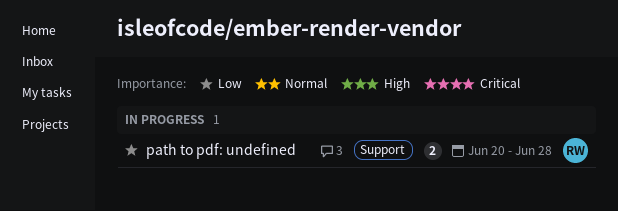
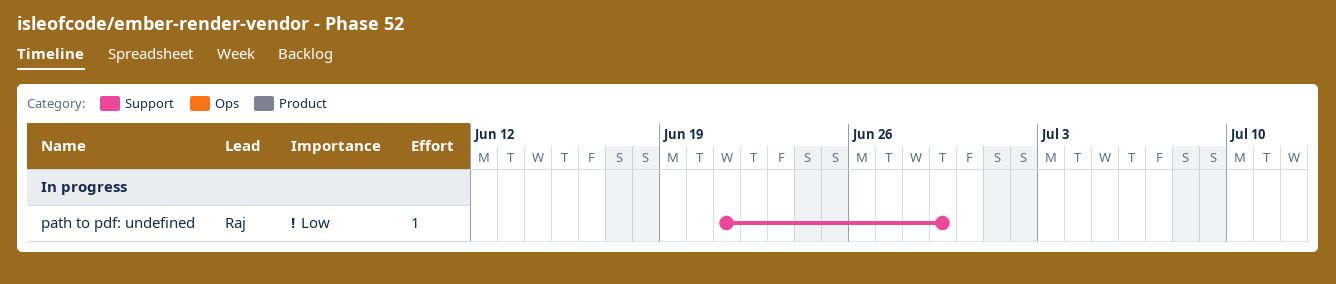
path to pdf: undefined, estimate: 2 -> 1
path to pdf: undefined, start: Jun 20 -> Jun 21
path to pdf: undefined, due: Jun 28 -> Jun 29

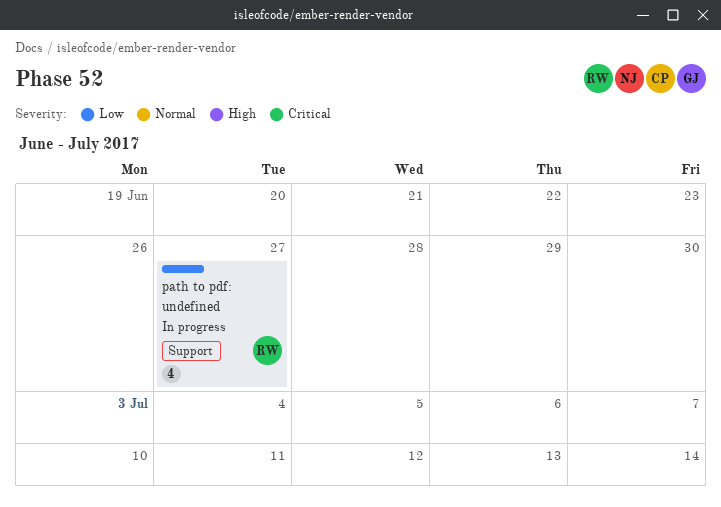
path to pdf: undefined, estimate: 1 -> 4
path to pdf: undefined, due: Jun 29 -> Jun 27

